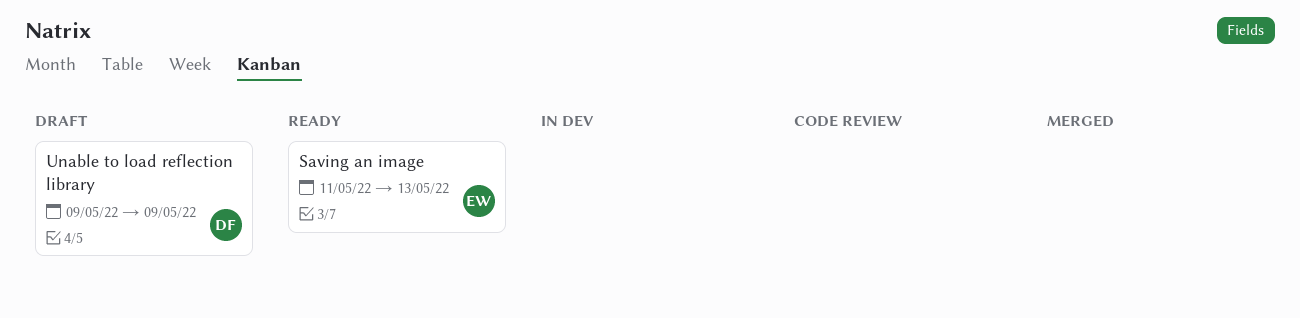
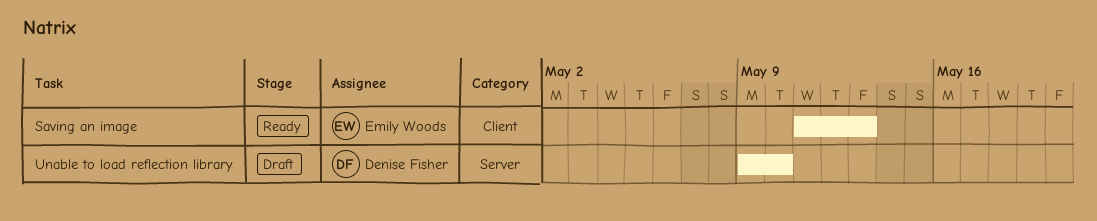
Unable to load reflection library, due: May 9 -> May 10

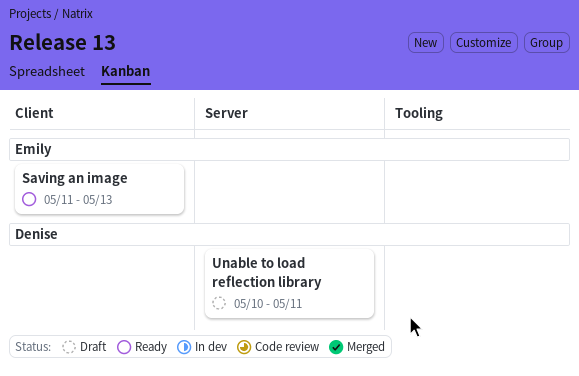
Unable to load reflection library, start: May 9 -> May 10
Unable to load reflection library, due: May 10 -> May 11

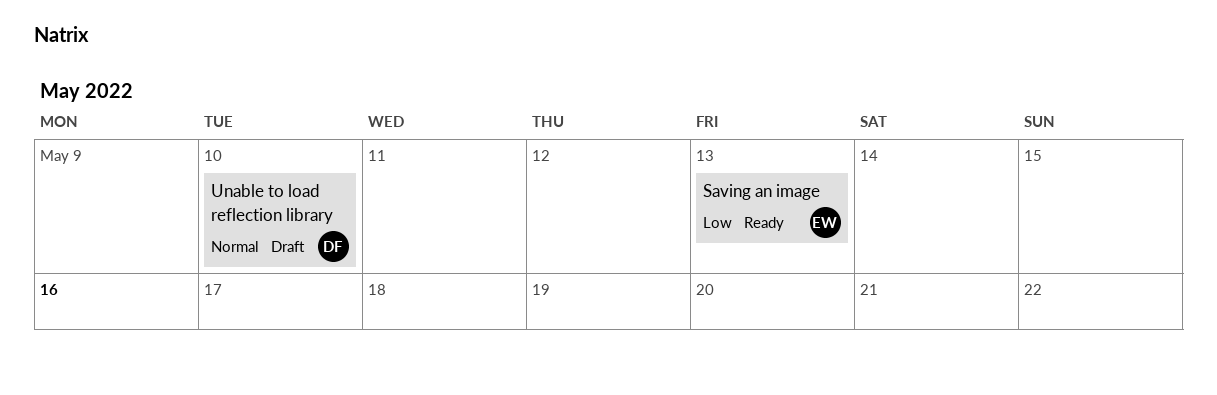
Unable to load reflection library, due: May 11 -> May 10

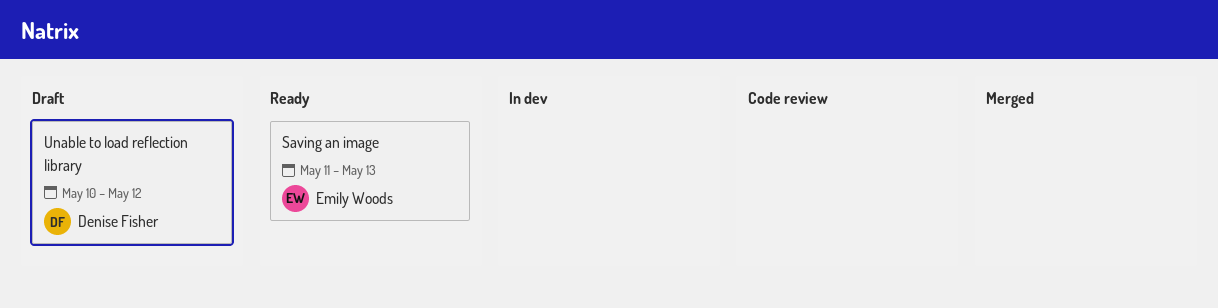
Unable to load reflection library, due: May 10 -> May 12

